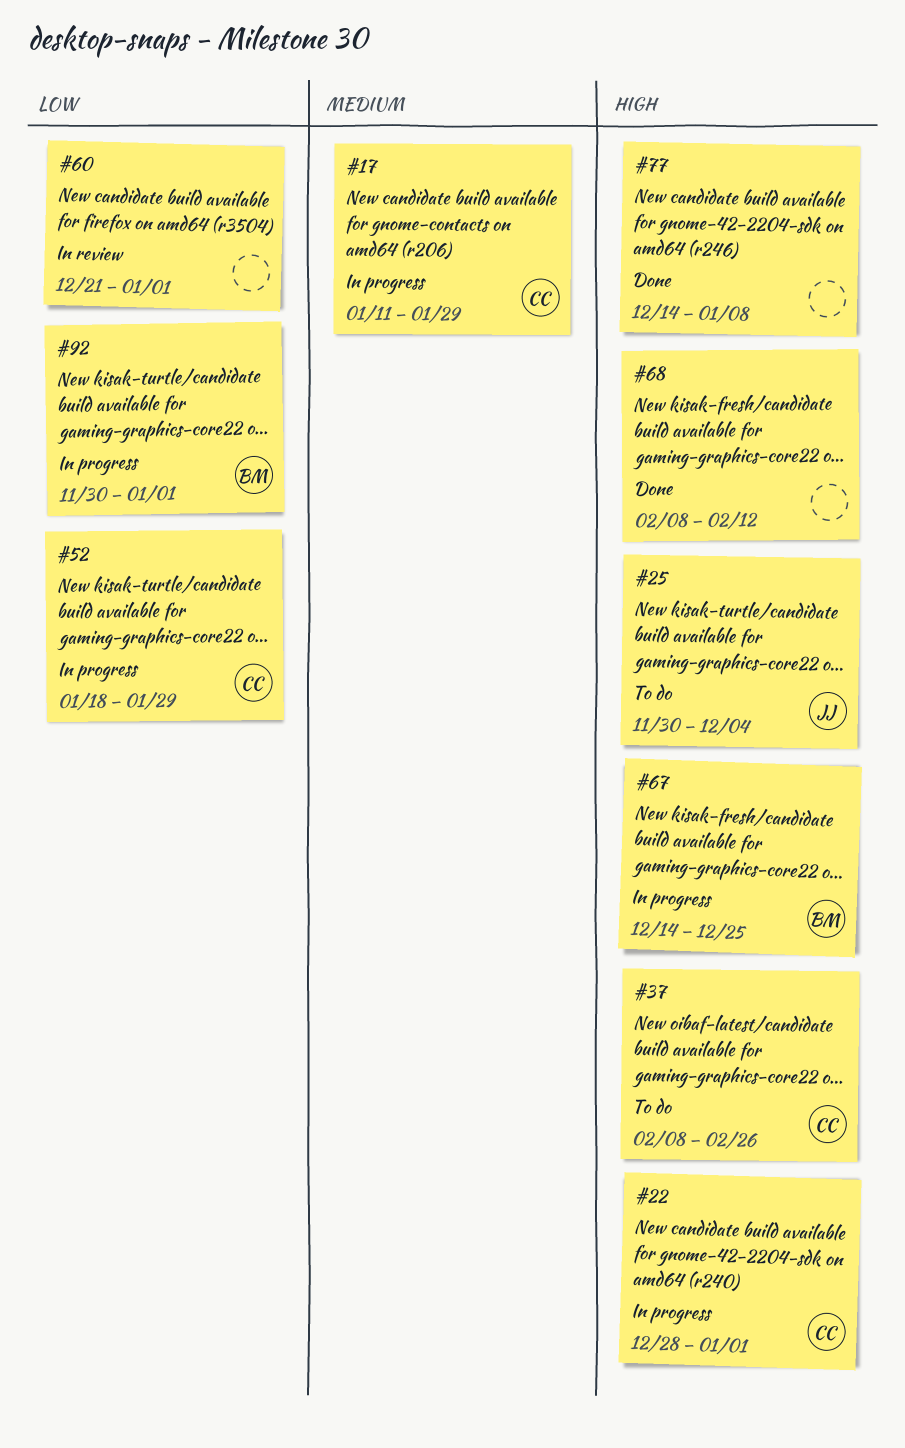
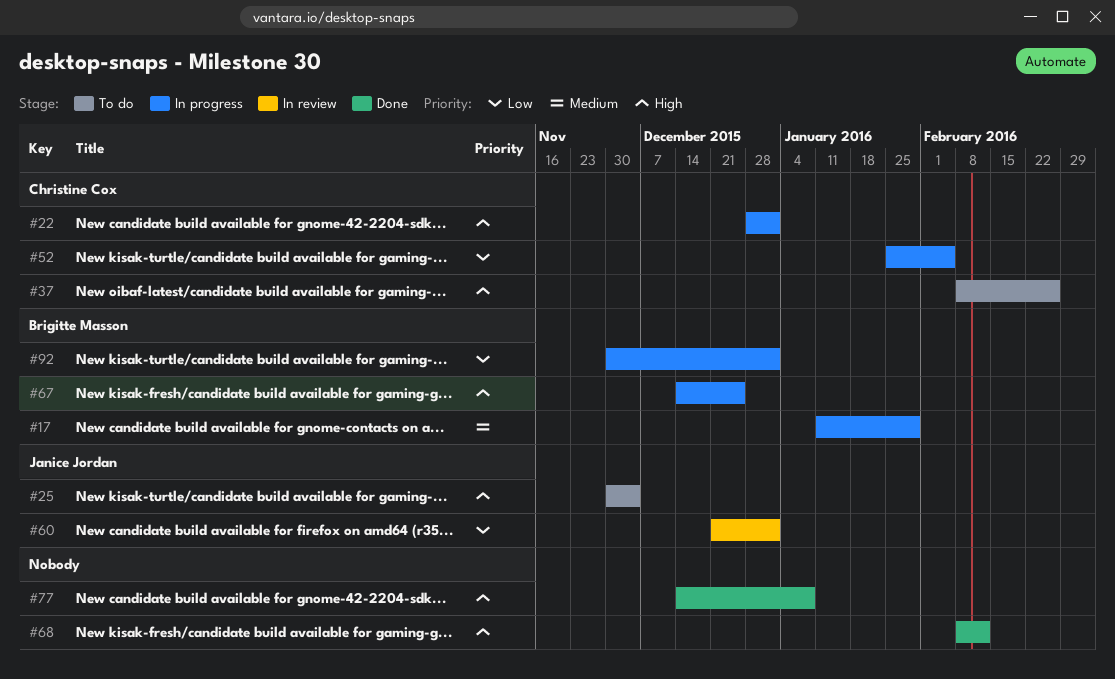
#17, owner: Christine Cox -> Brigitte Masson
#52, start: Jan 18 -> Jan 25
#52, due: Jan 29 -> Feb 5
#60, owner: none -> Janice Jordan

